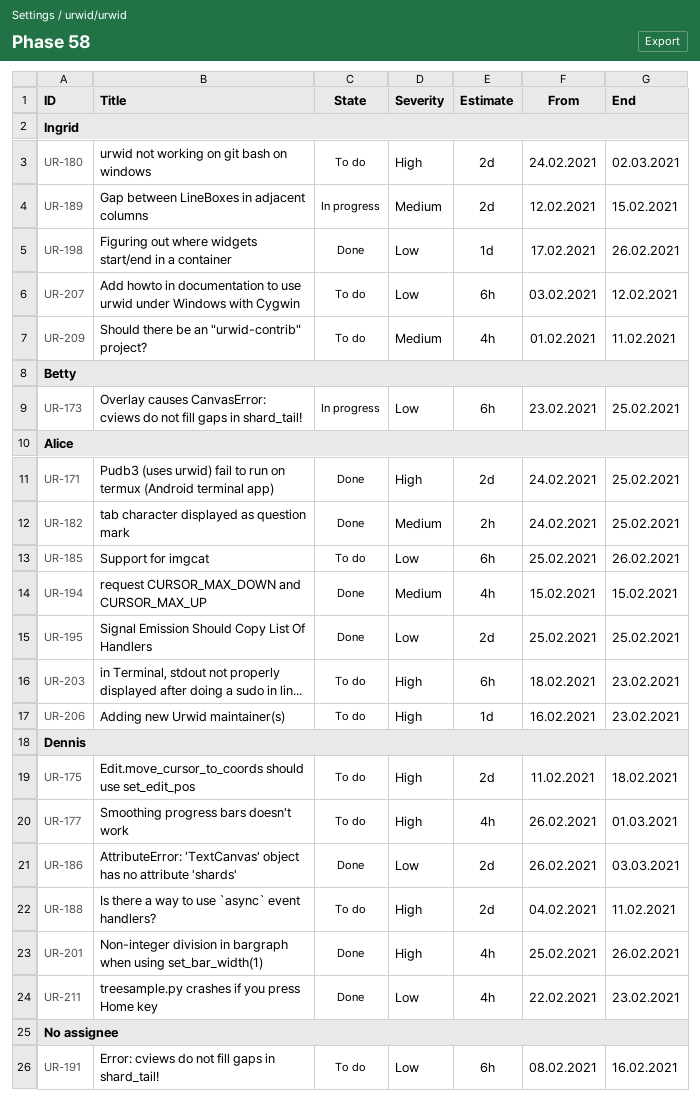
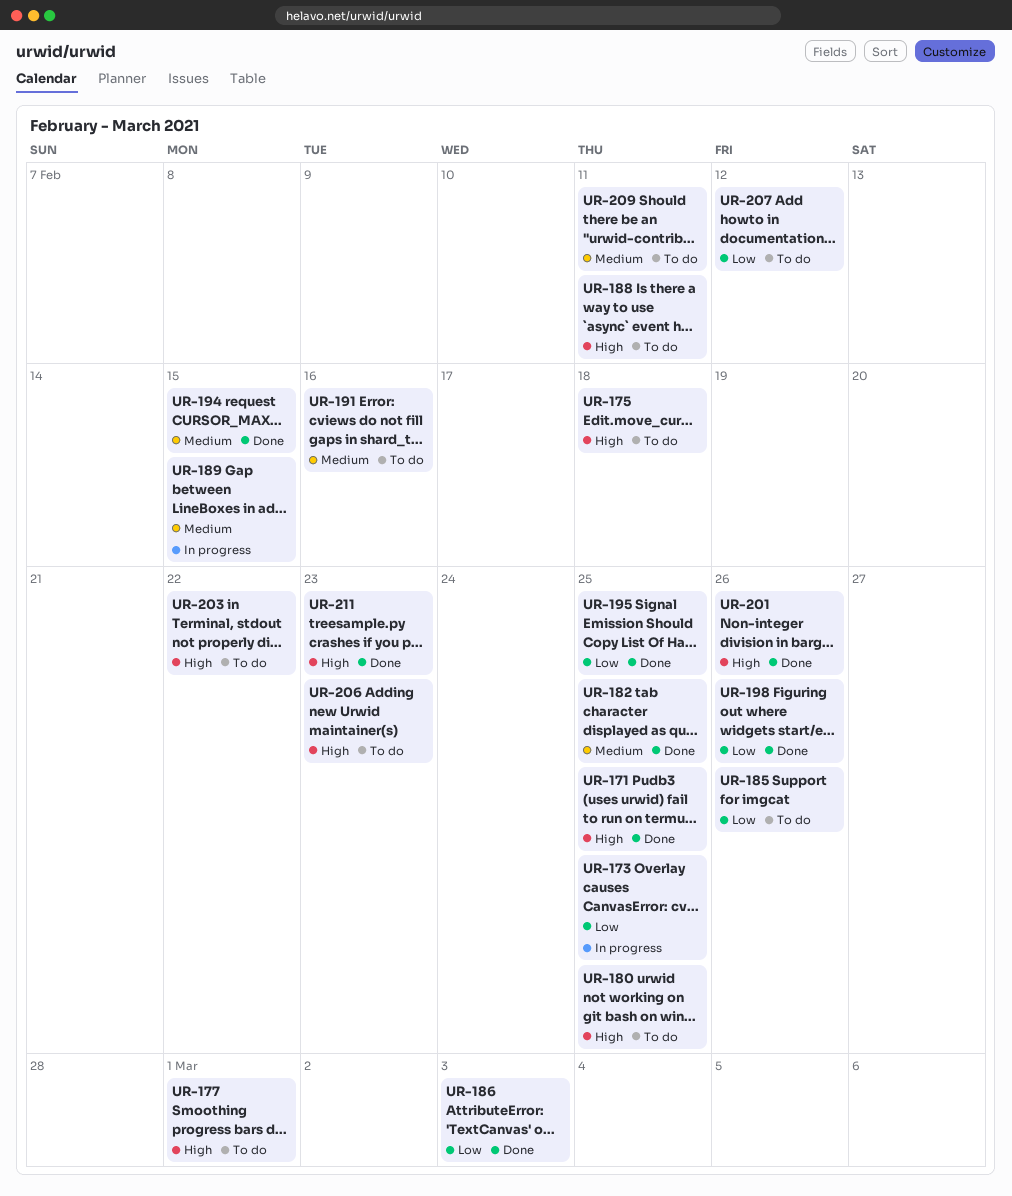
UR-180, due: Mar 2 -> Feb 25
UR-191, priority: Low -> Medium
UR-203, due: Feb 23 -> Feb 22
UR-211, priority: Low -> High

